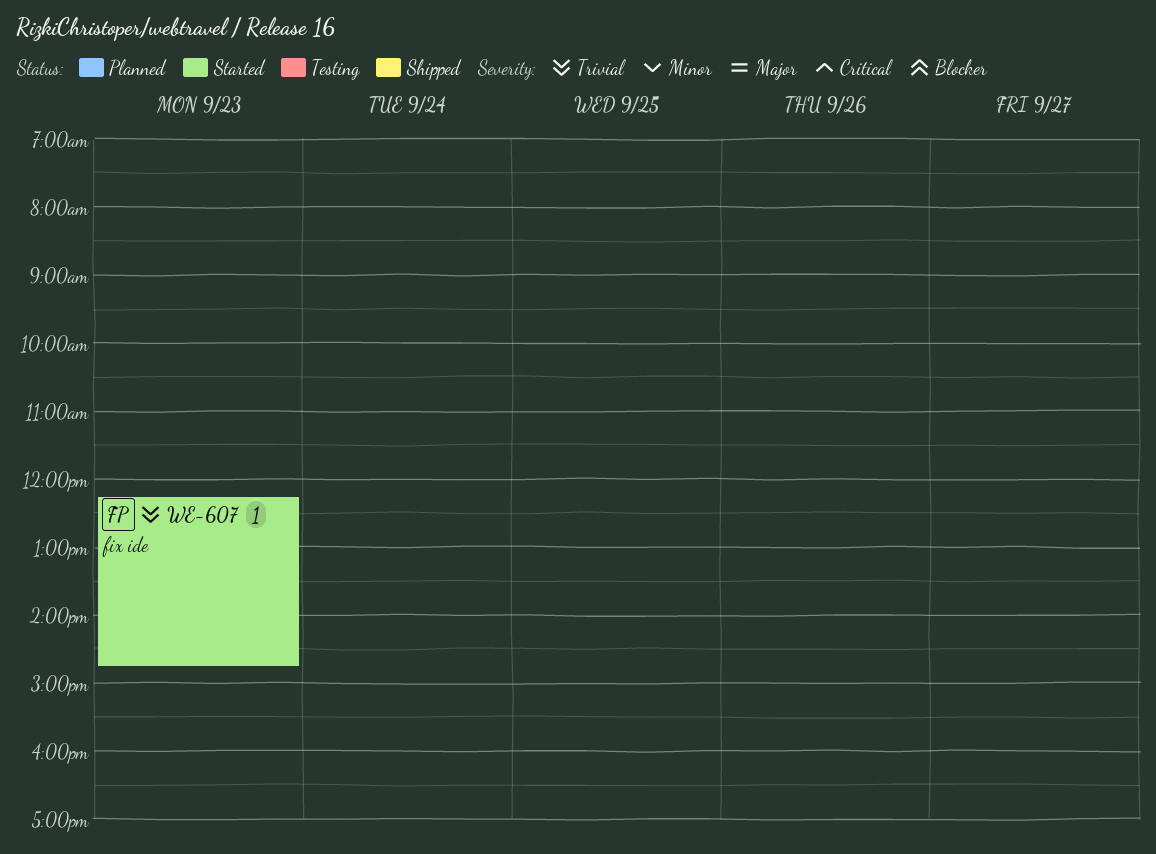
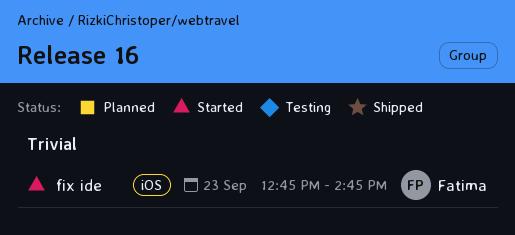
fix ide, begins: 12:15 -> 12:45

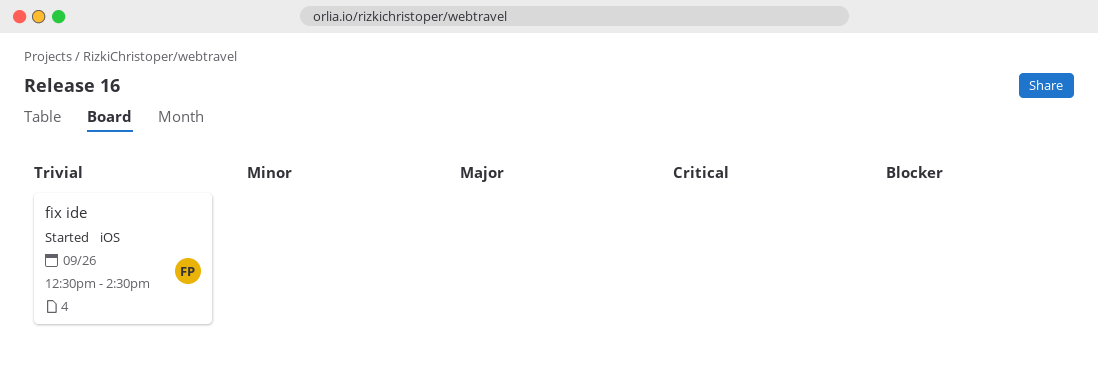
fix ide, day: Sep 23 -> Sep 26
fix ide, begins: 12:45 -> 12:30
fix ide, ends: 14:45 -> 14:30

